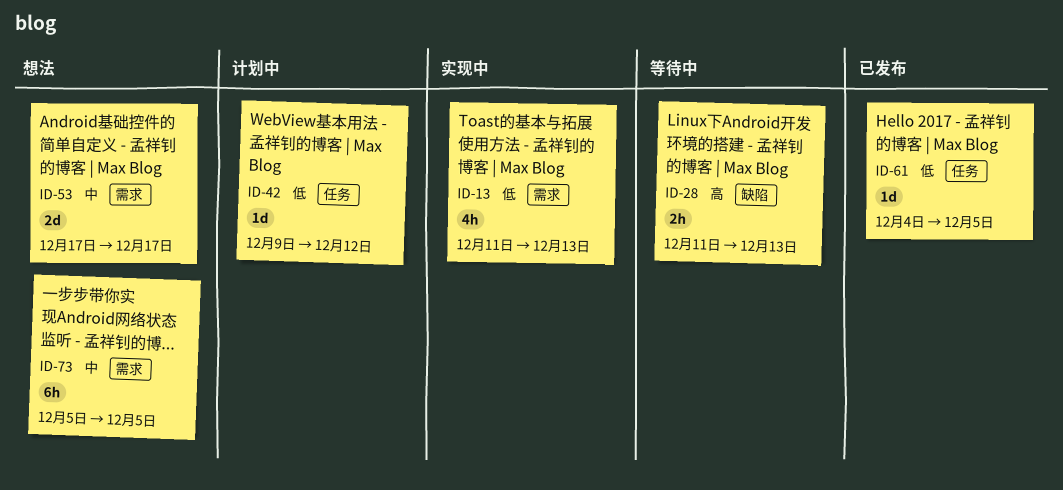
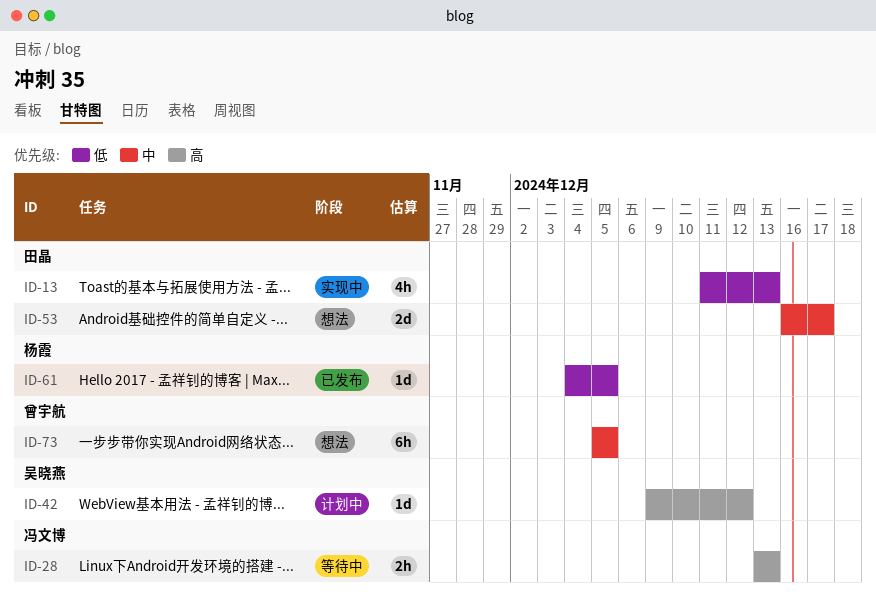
ID-28, start: Dec 11 -> Dec 13
ID-42, priority: 低 -> 高
ID-53, start: Dec 17 -> Dec 16

